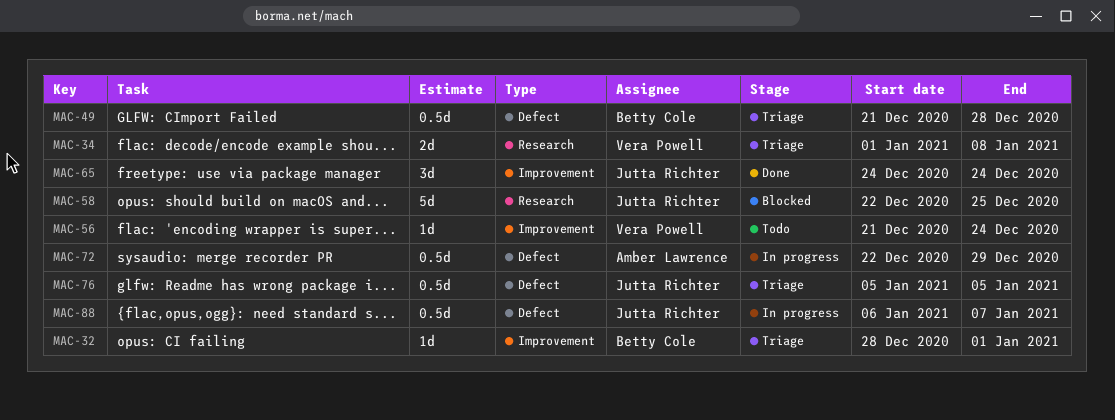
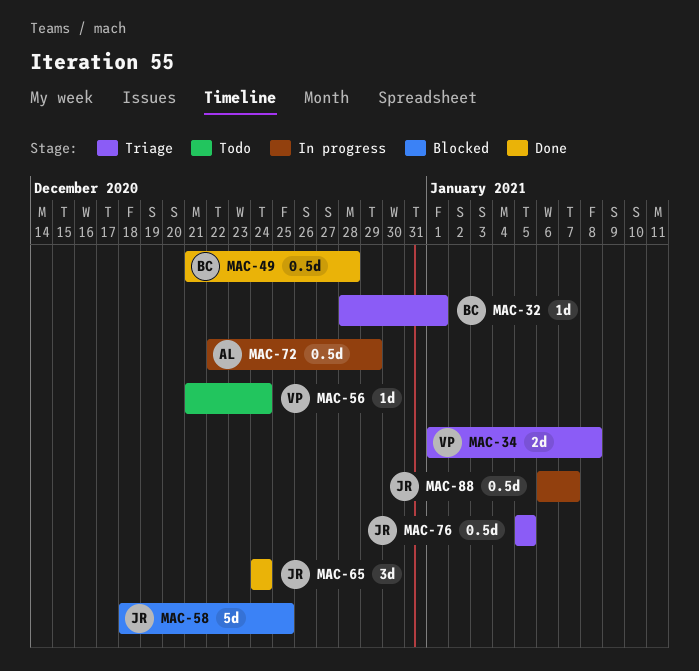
MAC-49, status: Triage -> Done
MAC-58, start: Dec 22 -> Dec 18

